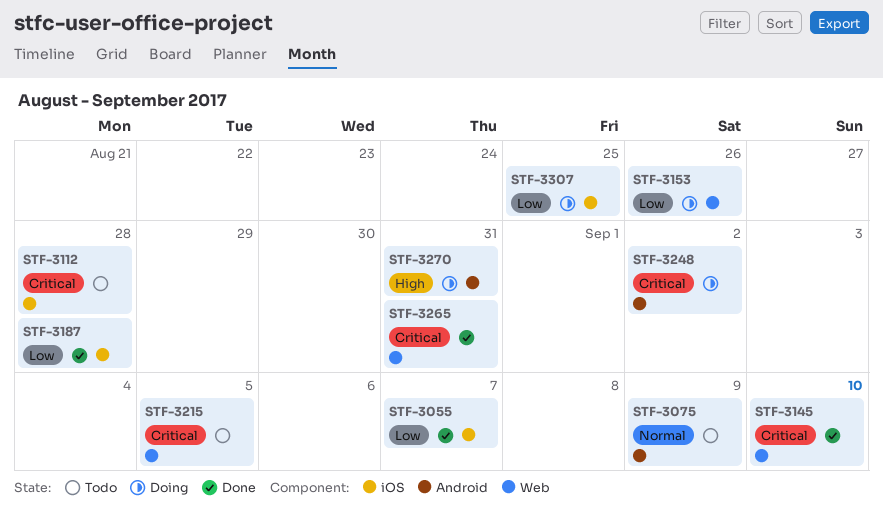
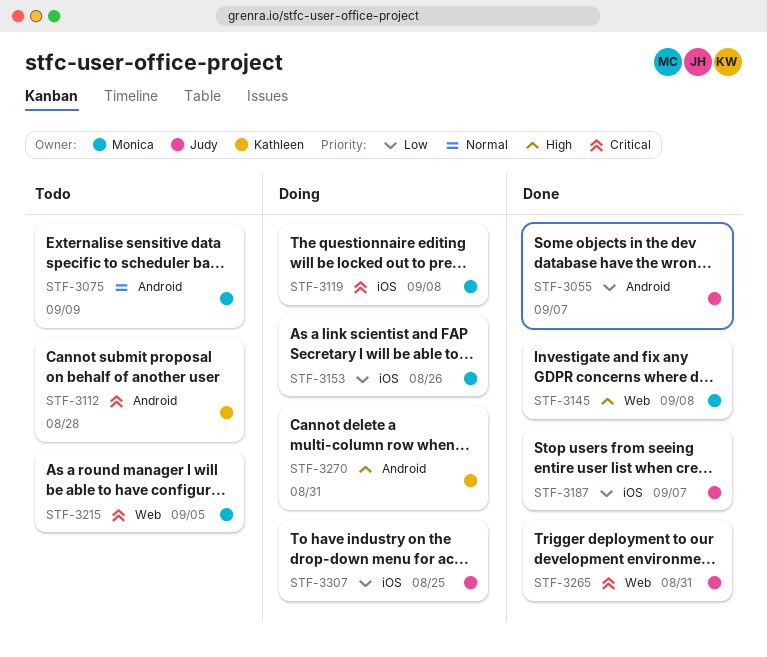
STF-3055, label: iOS -> Android
STF-3112, label: iOS -> Android
STF-3119: none -> present
STF-3145, priority: Critical -> High
STF-3145, due: Sep 10 -> Sep 8
STF-3153, label: Web -> iOS
STF-3187, due: Aug 28 -> Sep 7
STF-3248: present -> none

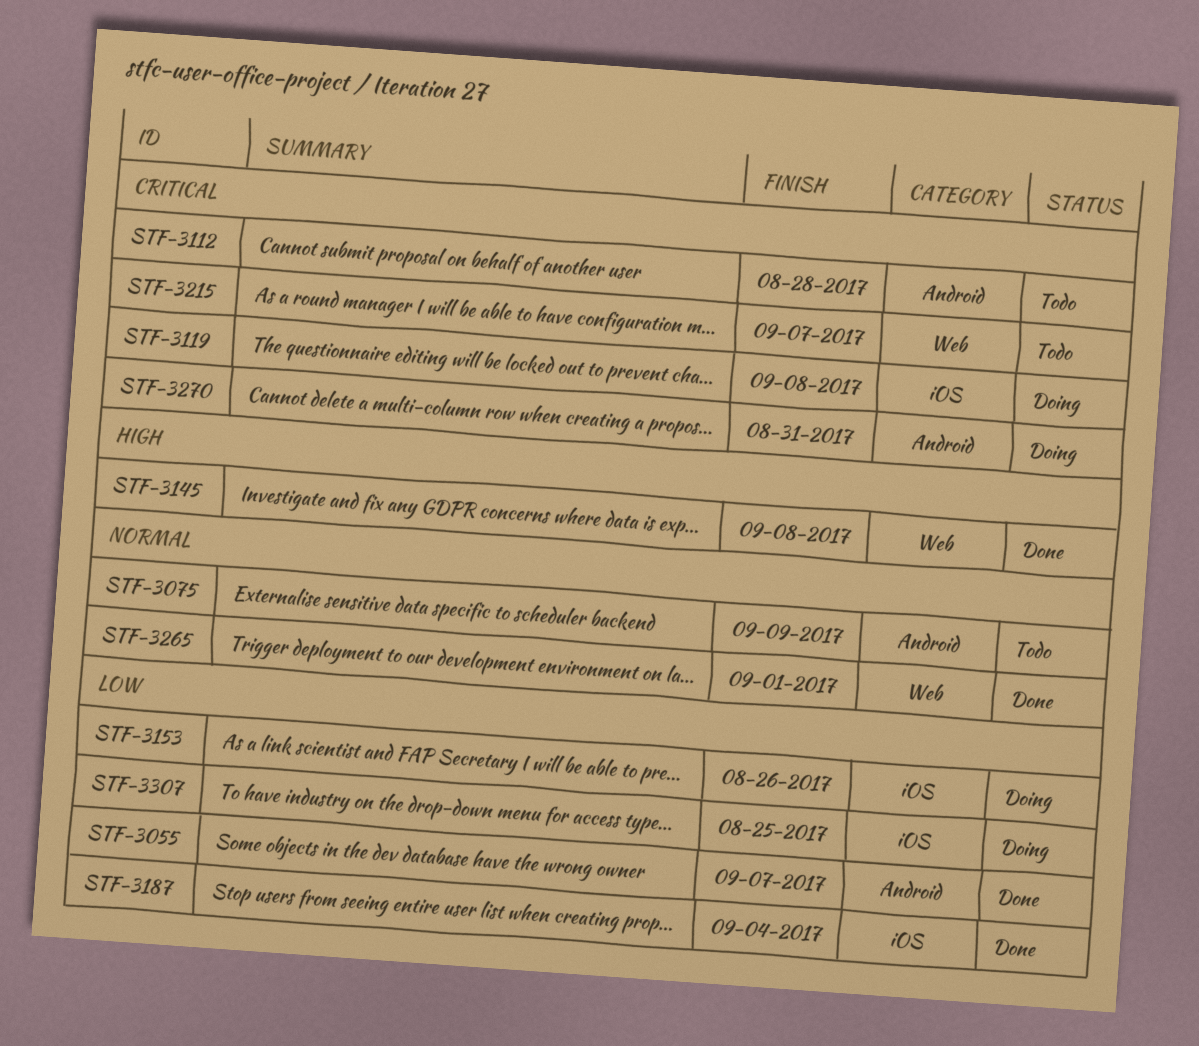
STF-3187, due: Sep 7 -> Sep 4
STF-3215, due: Sep 5 -> Sep 7
STF-3265, priority: Critical -> Normal
STF-3265, due: Aug 31 -> Sep 1
STF-3270, priority: High -> Critical

